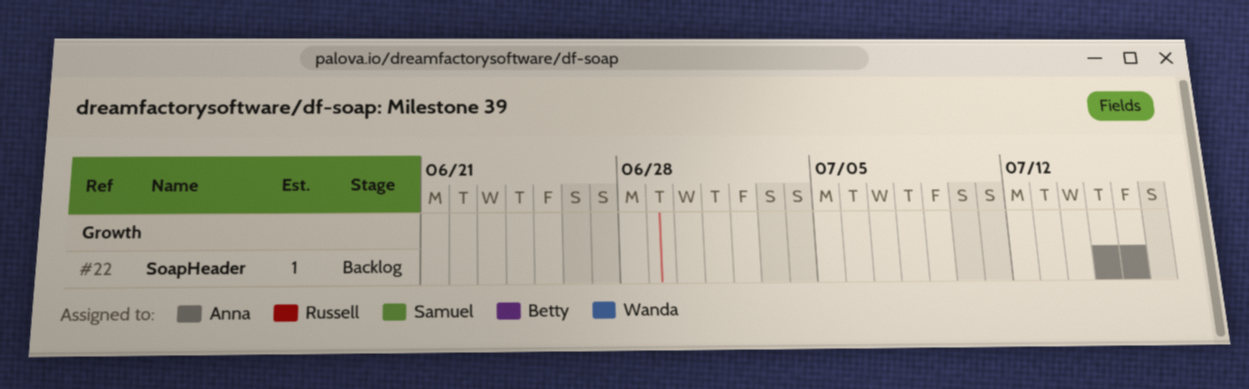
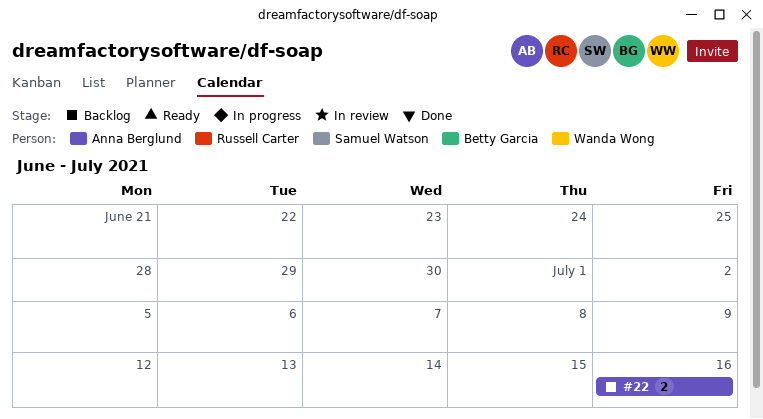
#22, estimate: 1 -> 2
#22, start: Jul 15 -> Jul 16

